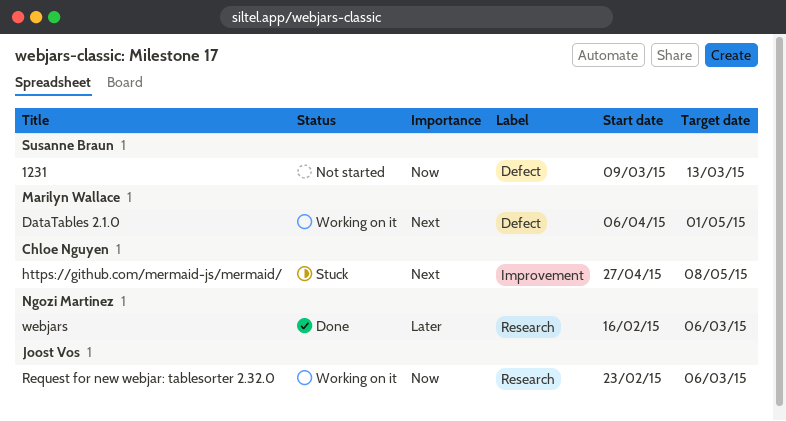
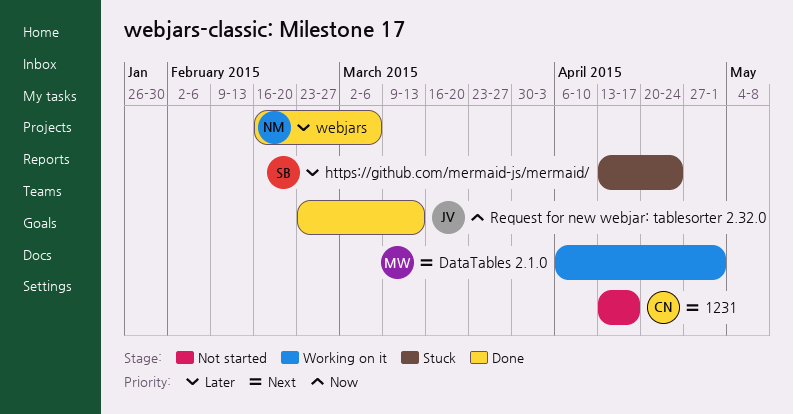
1231, owner: Susanne Braun -> Chloe Nguyen
1231, priority: Now -> Next
1231, start: Mar 9 -> Apr 13
1231, due: Mar 13 -> Apr 17
https://github.com/mermaid-js/mermaid/, owner: Chloe Nguyen -> Susanne Braun
https://github.com/mermaid-js/mermaid/, priority: Next -> Later
https://github.com/mermaid-js/mermaid/, start: Apr 27 -> Apr 13
https://github.com/mermaid-js/mermaid/, due: May 8 -> Apr 24
Request for new webjar: tablesorter 2.32.0, status: Working on it -> Done
Request for new webjar: tablesorter 2.32.0, due: Mar 6 -> Mar 13

